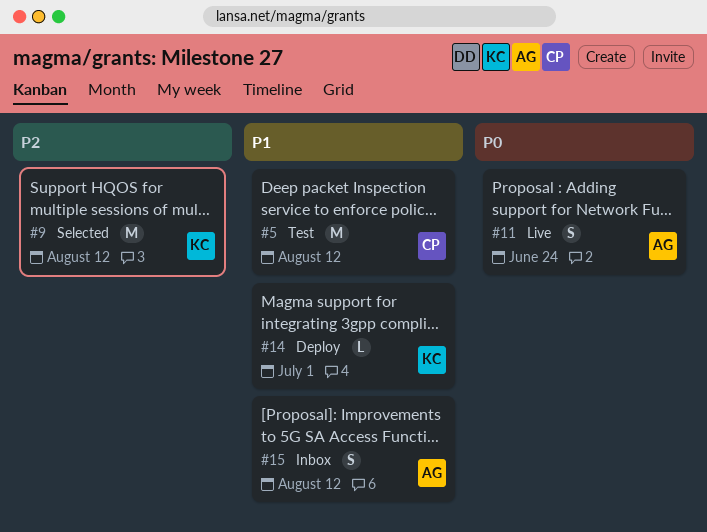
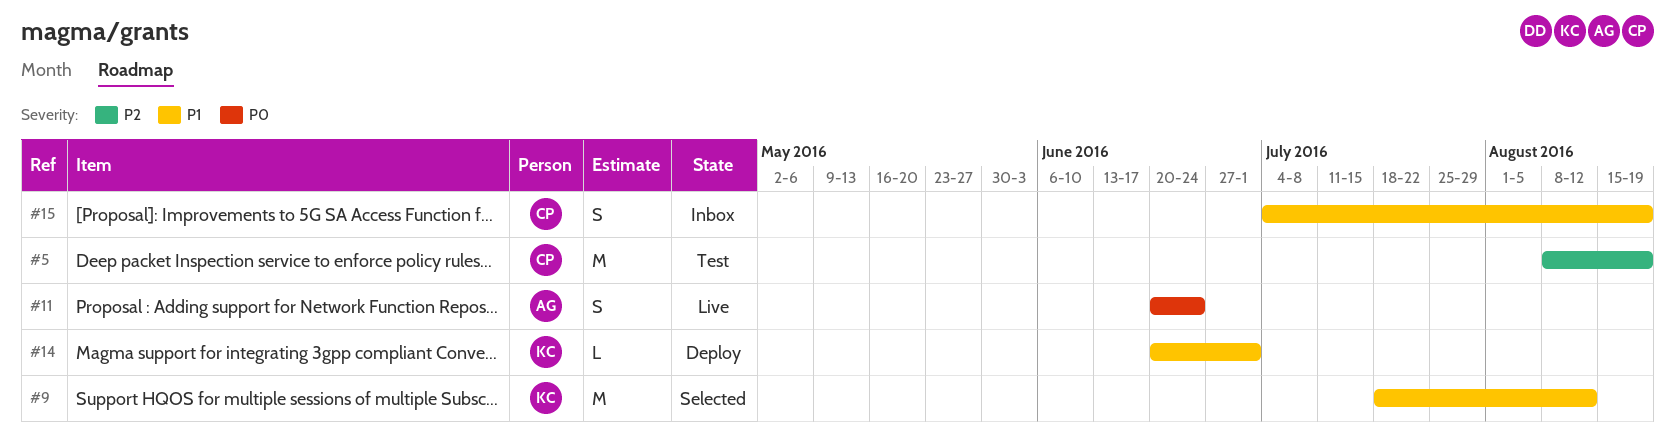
#5, priority: P1 -> P2
#5, due: Aug 12 -> Aug 19
#9, priority: P2 -> P1
#15, owner: AG -> CP
#15, due: Aug 12 -> Aug 19

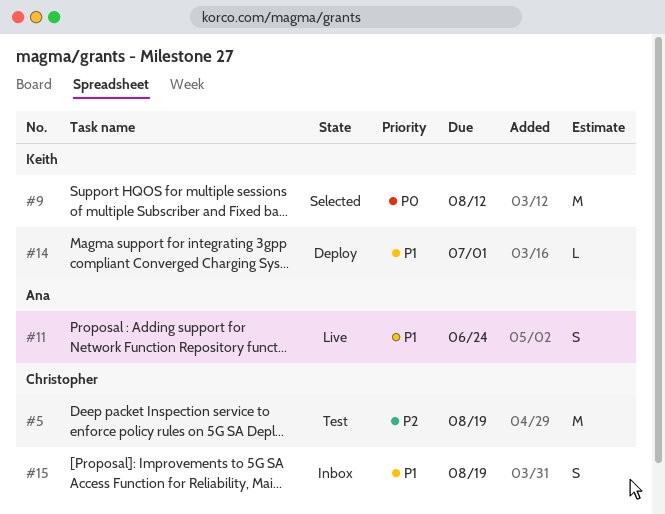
#9, priority: P1 -> P0
#11, priority: P0 -> P1

